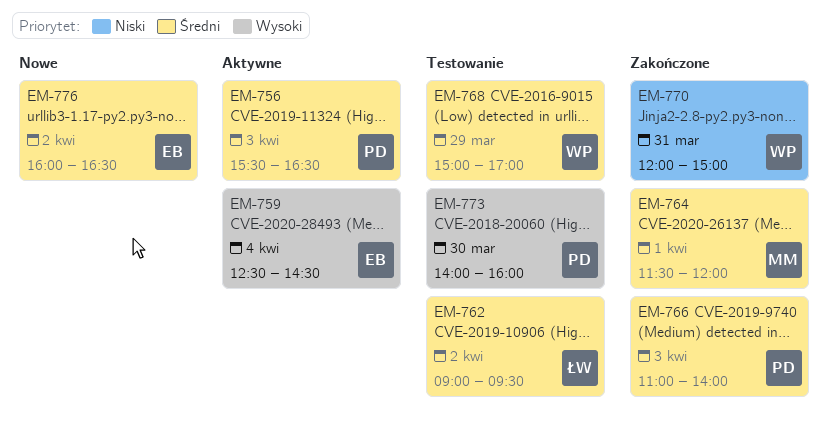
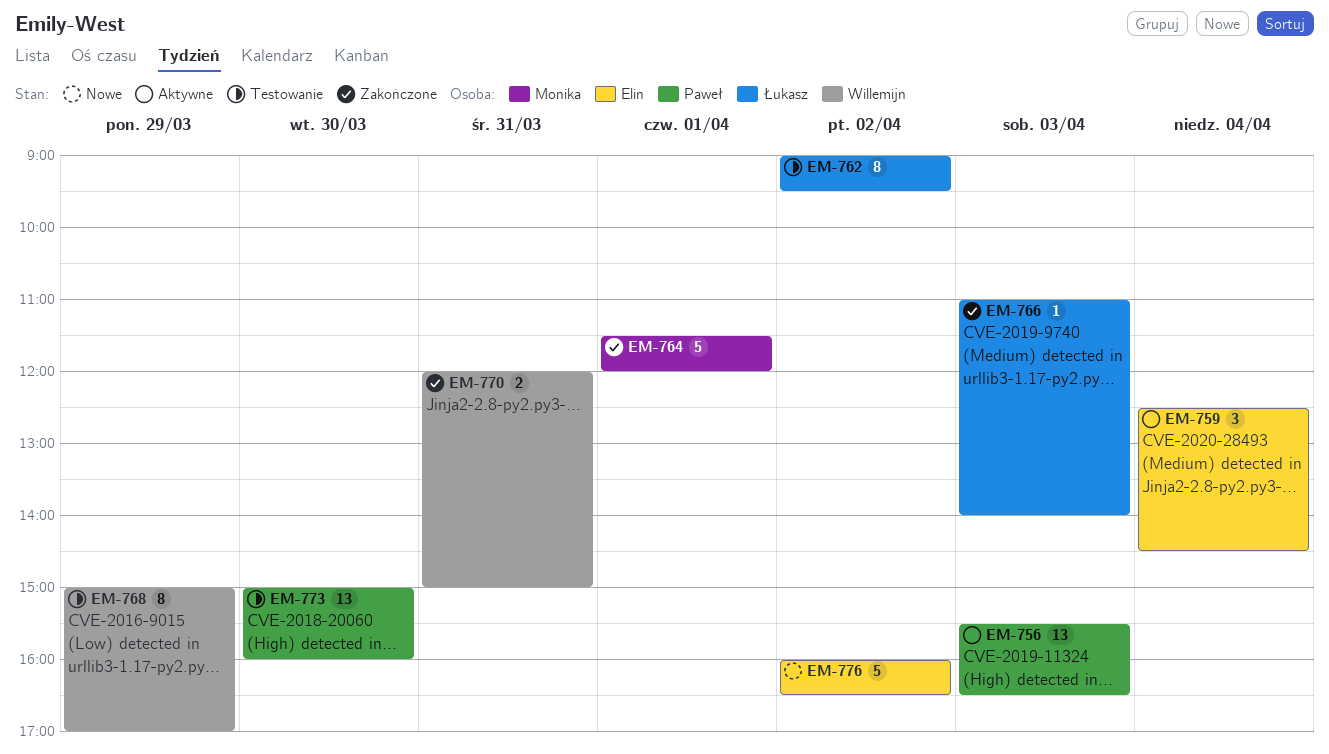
EM-766, owner: Paweł -> Łukasz
EM-773, begins: 14:00 -> 15:00

